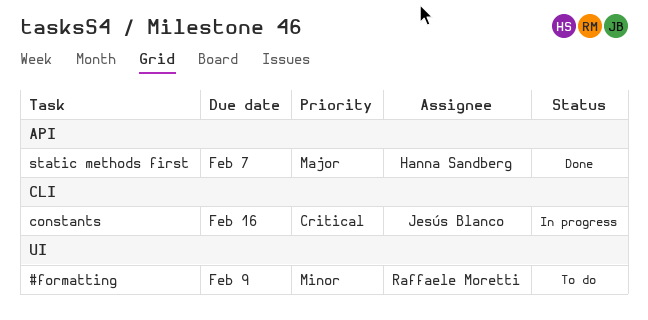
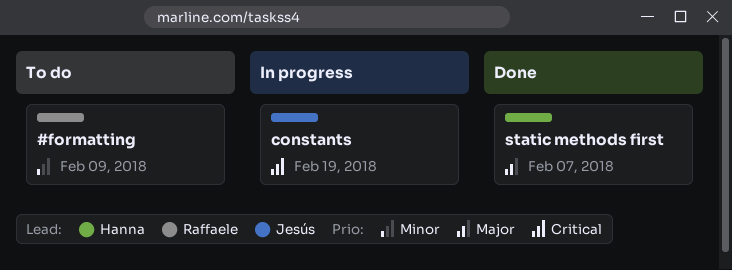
constants, due: Feb 16 -> Feb 19

